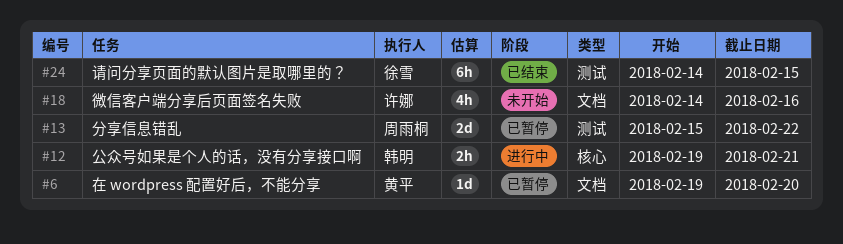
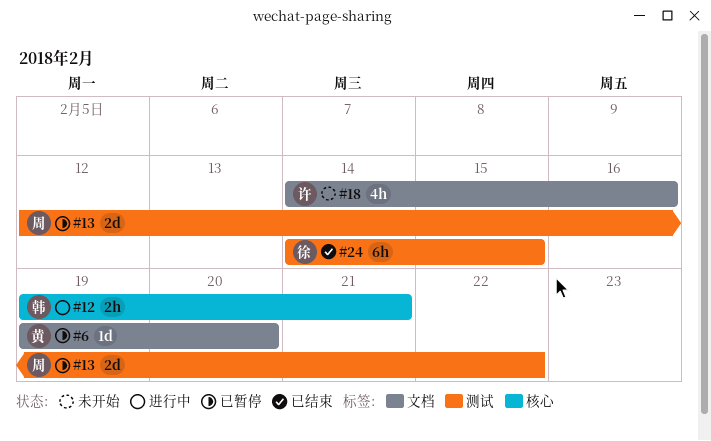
#13, start: Feb 15 -> Feb 12

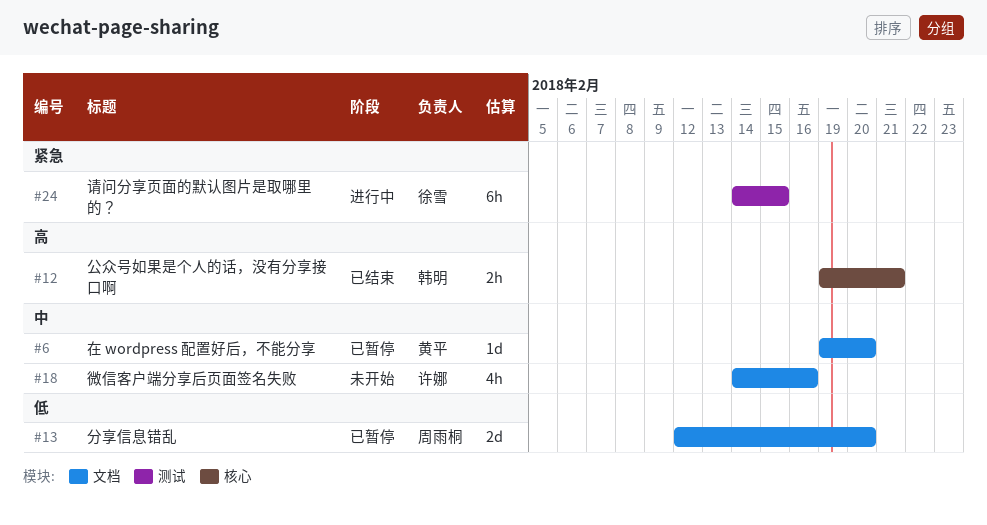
#12, status: 进行中 -> 已结束
#13, label: 测试 -> 文档
#13, due: Feb 22 -> Feb 20
#24, status: 已结束 -> 进行中

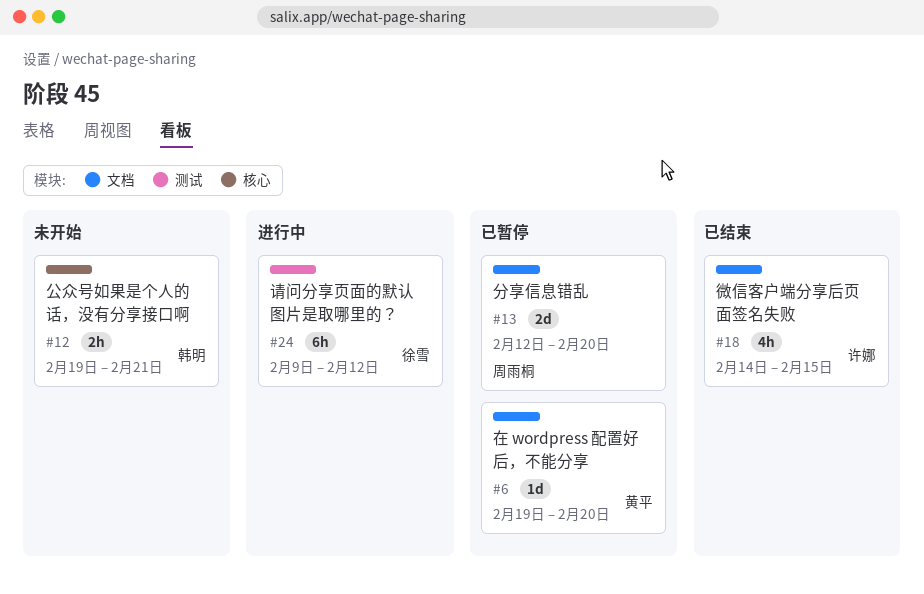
#12, status: 已结束 -> 未开始
#18, status: 未开始 -> 已结束
#18, due: Feb 16 -> Feb 15
#24, start: Feb 14 -> Feb 9
#24, due: Feb 15 -> Feb 12

